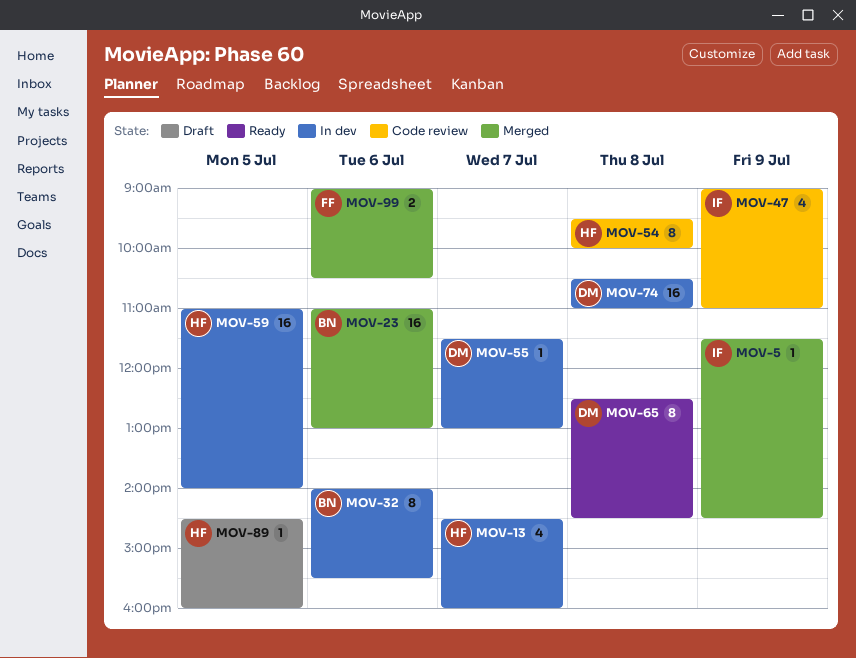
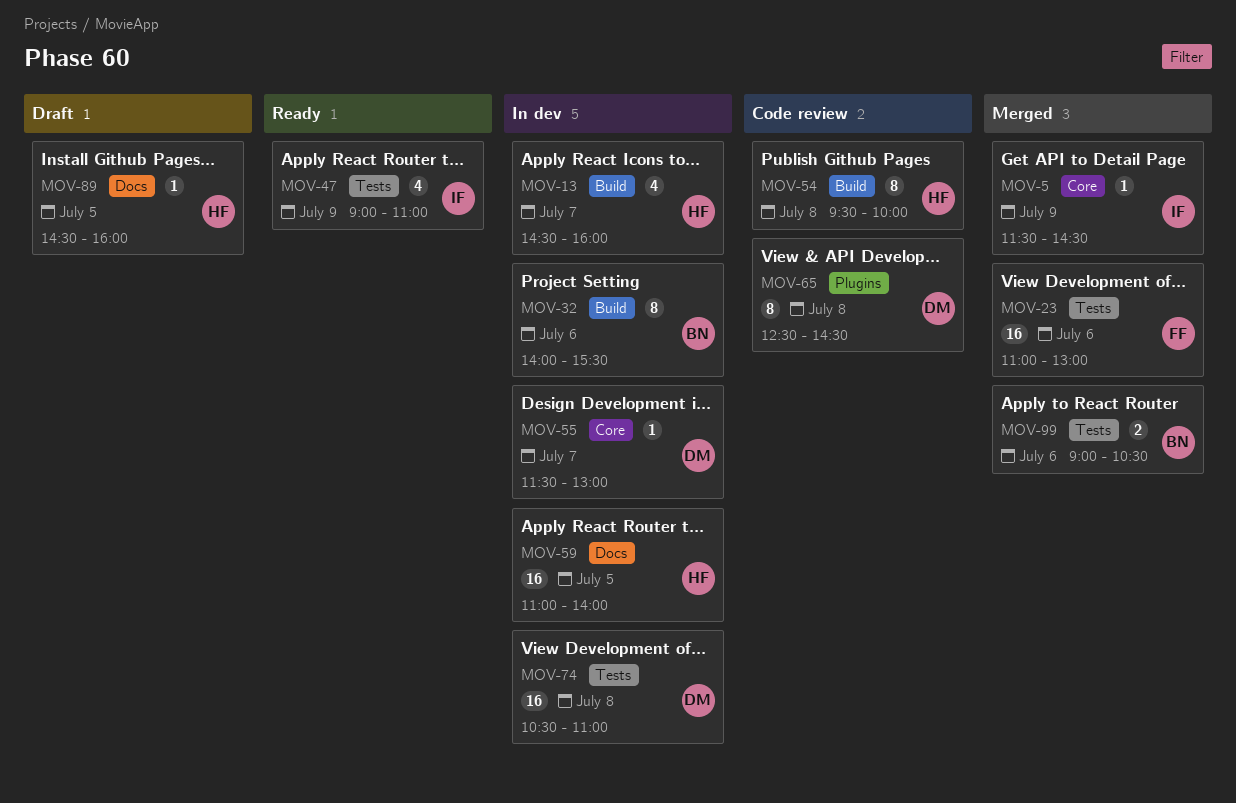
MOV-23, owner: BN -> FF
MOV-47, status: Code review -> Ready
MOV-65, status: Ready -> Code review
MOV-99, owner: FF -> BN

